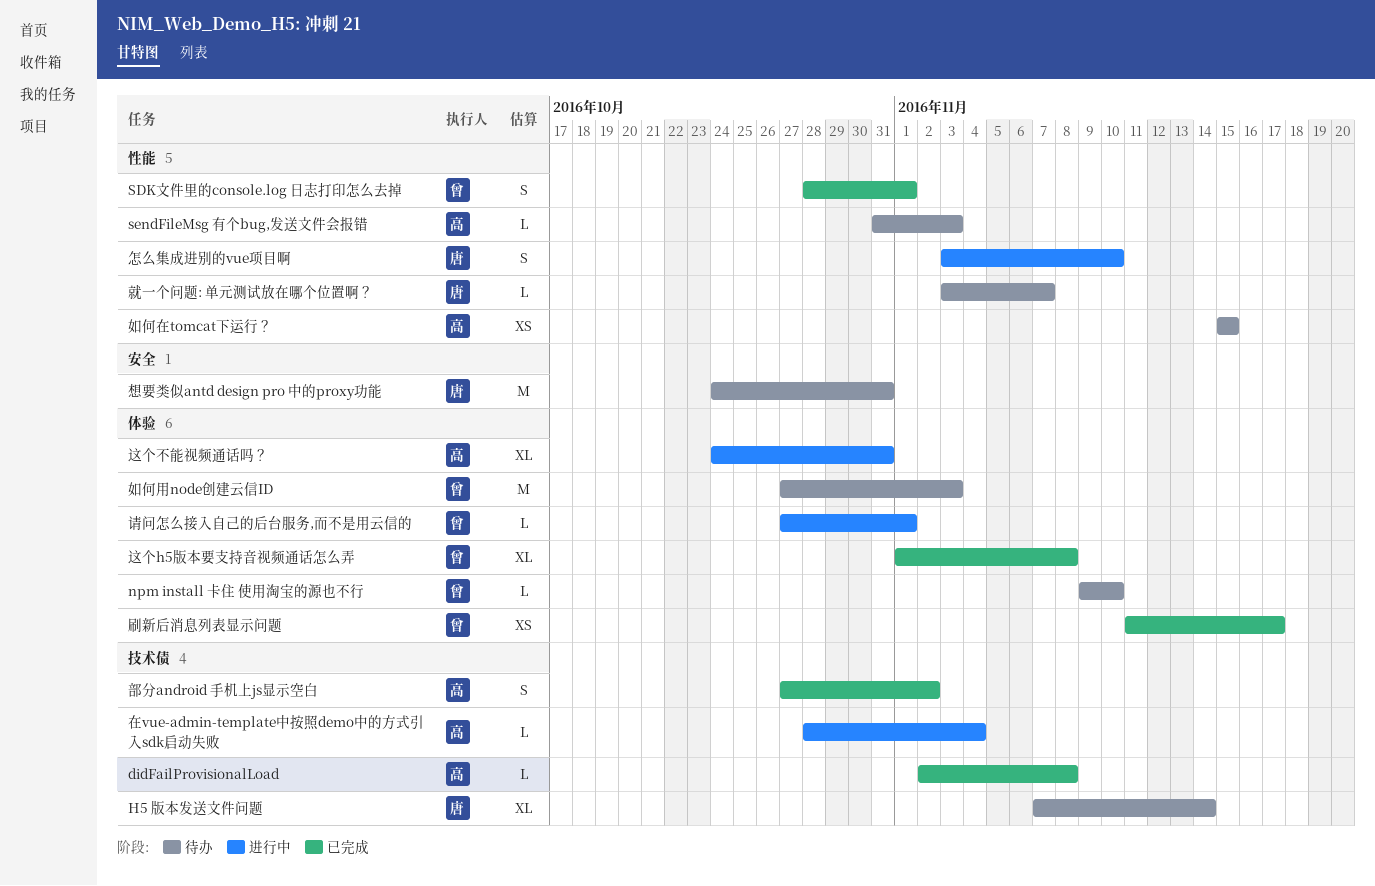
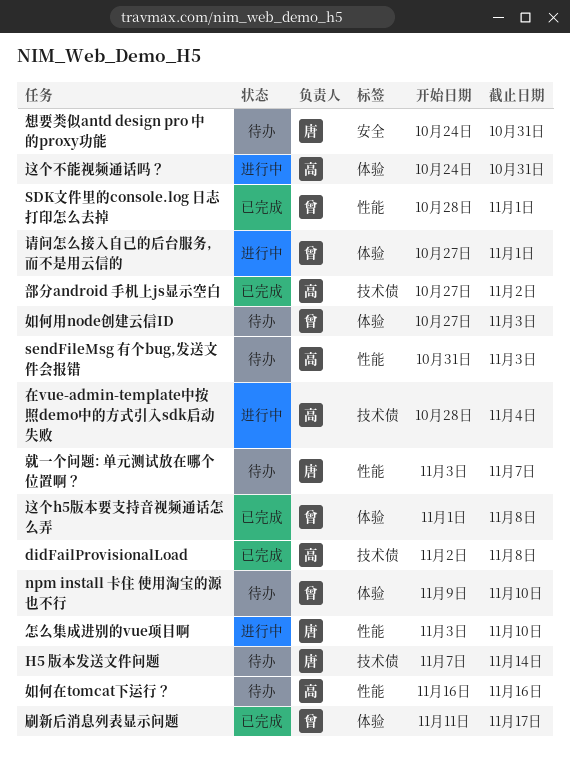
如何在tomcat下运行？, start: Nov 15 -> Nov 16
如何在tomcat下运行？, due: Nov 15 -> Nov 16

